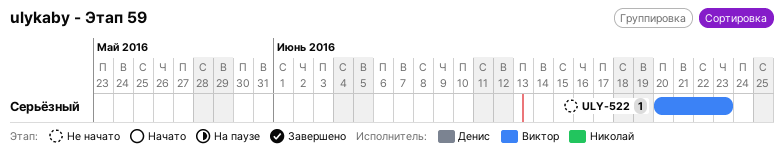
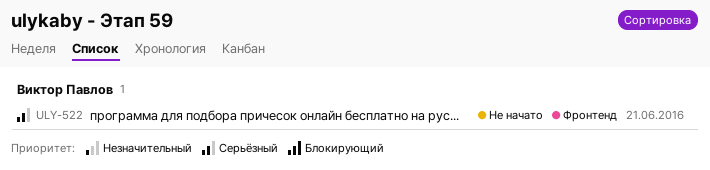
ULY-522, due: Jun 23 -> Jun 21

